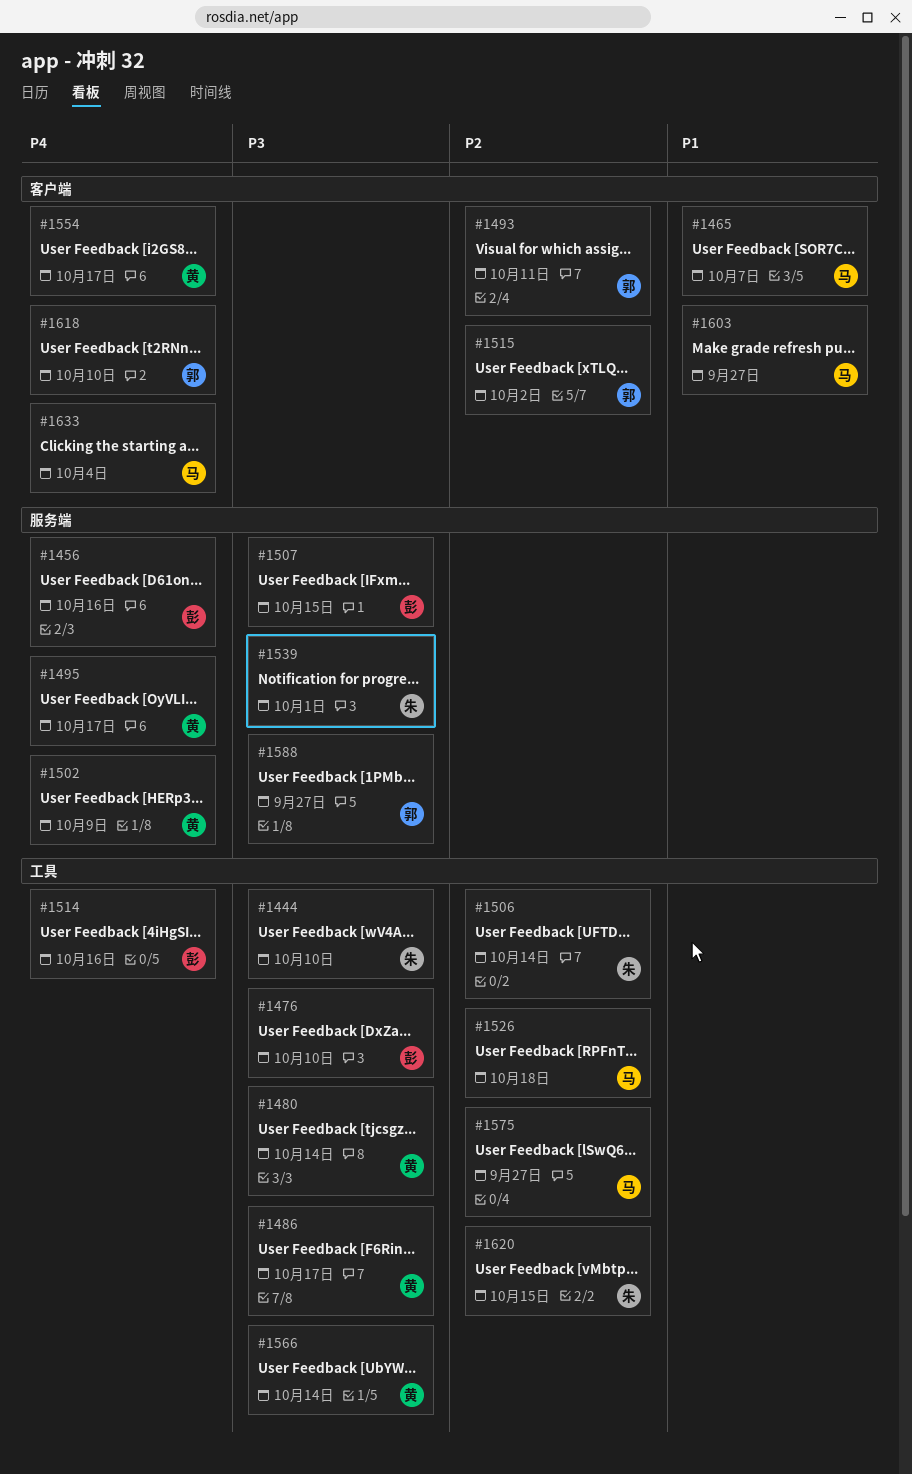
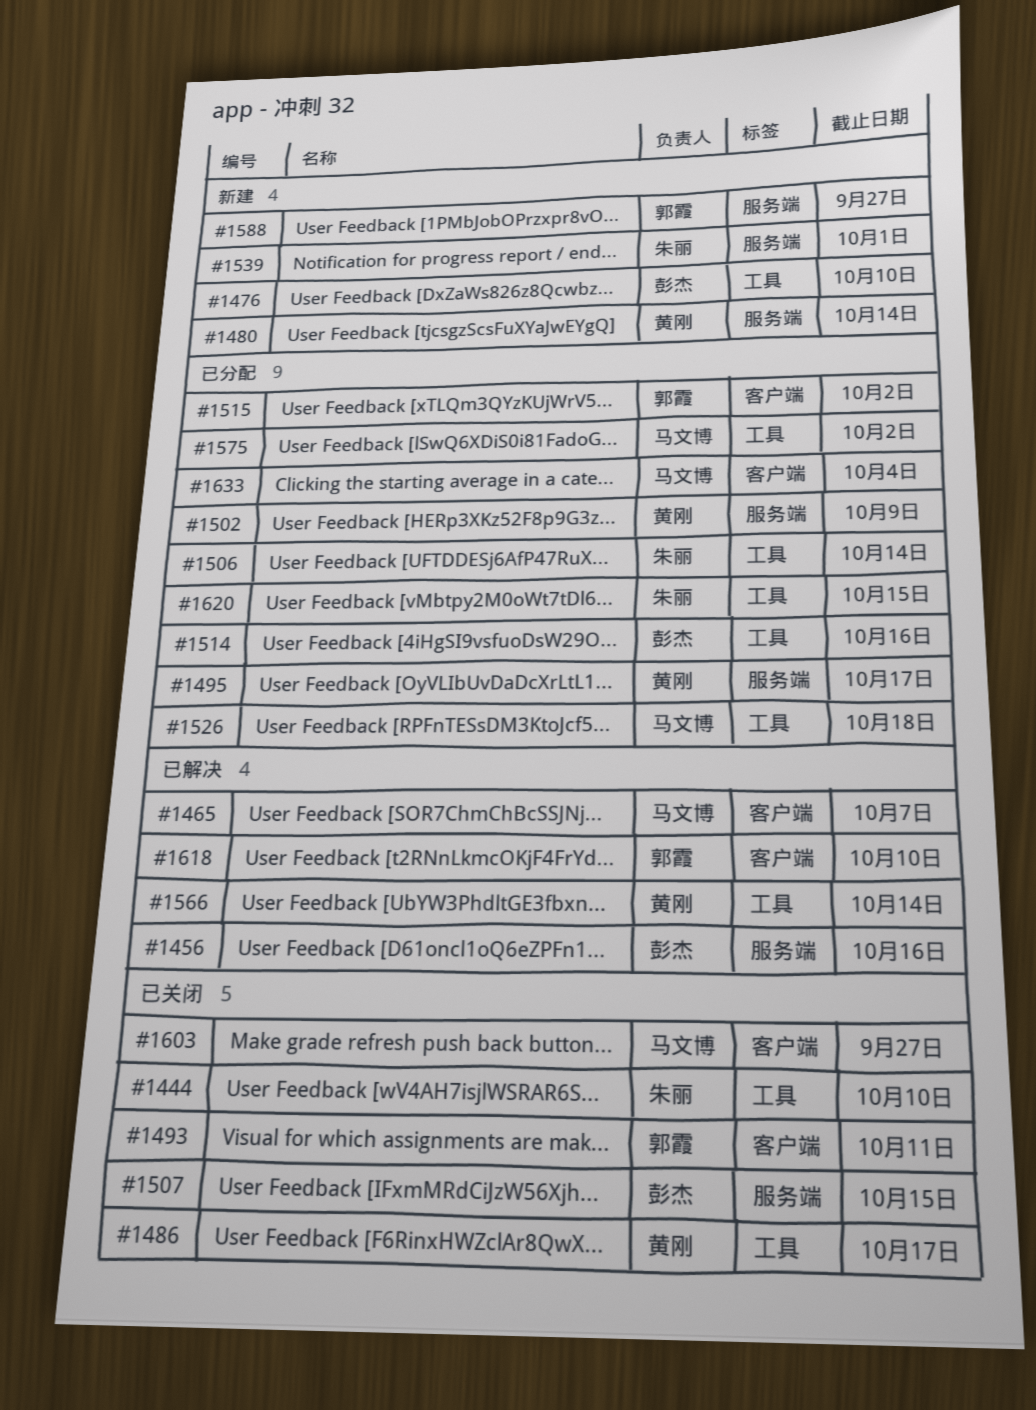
#1480, label: 工具 -> 服务端
#1554: present -> none
#1575, due: Sep 27 -> Oct 2

